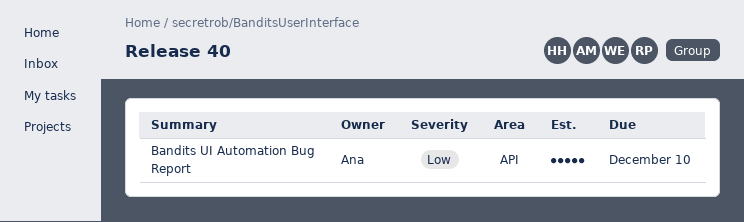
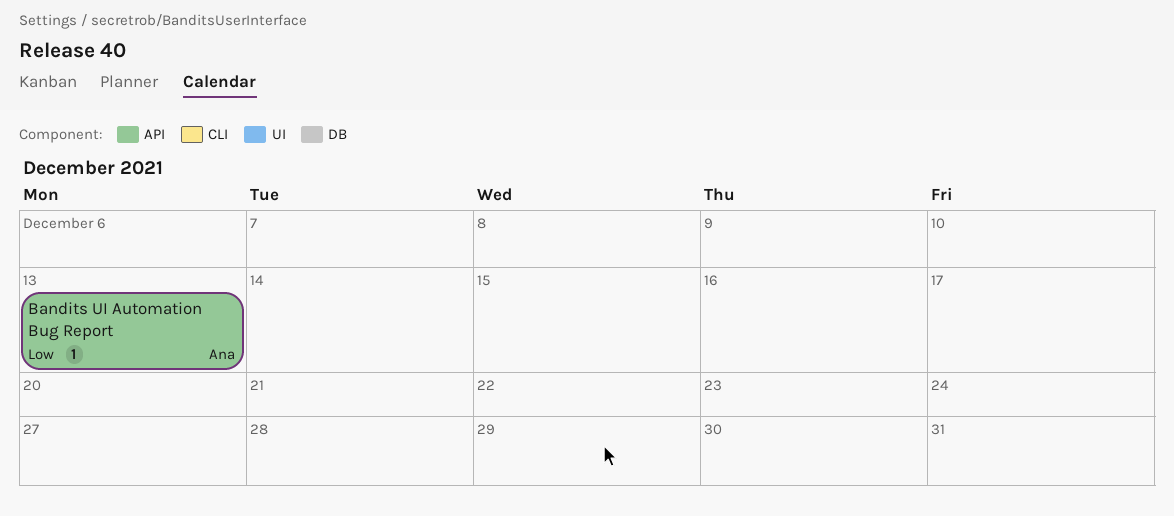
Bandits UI Automation Bug Report, estimate: 5 -> 1
Bandits UI Automation Bug Report, due: Dec 10 -> Dec 13

